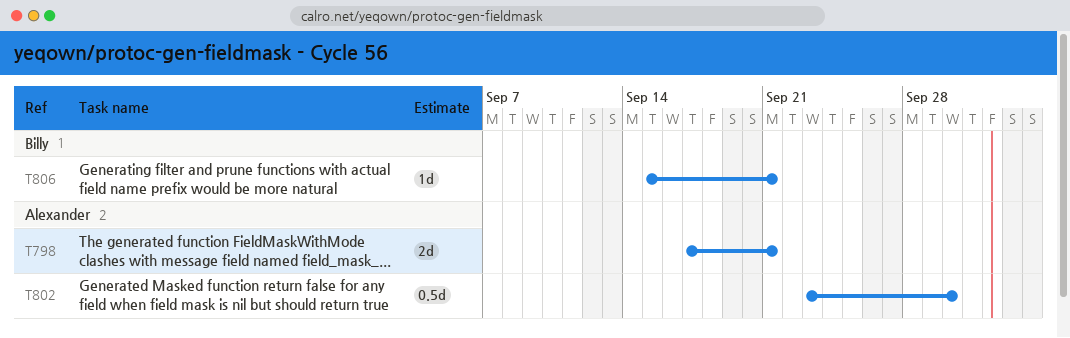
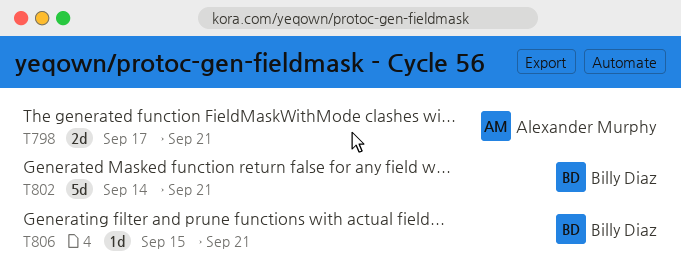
T802, owner: Alexander Murphy -> Billy Diaz
T802, estimate: 0.5d -> 5d
T802, start: Sep 23 -> Sep 14
T802, due: Sep 30 -> Sep 21

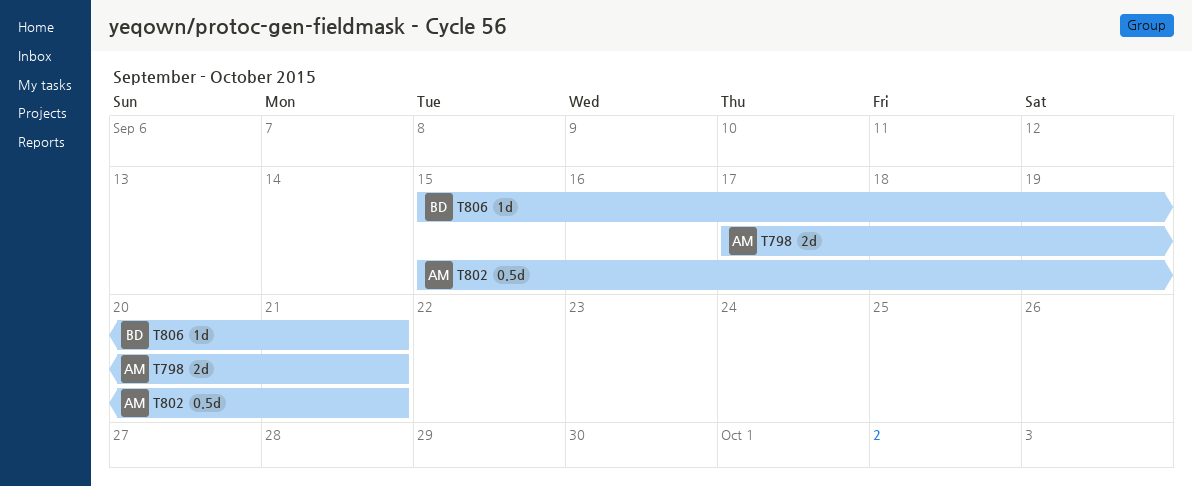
T802, owner: Billy Diaz -> Alexander Murphy
T802, estimate: 5d -> 0.5d
T802, start: Sep 14 -> Sep 15

